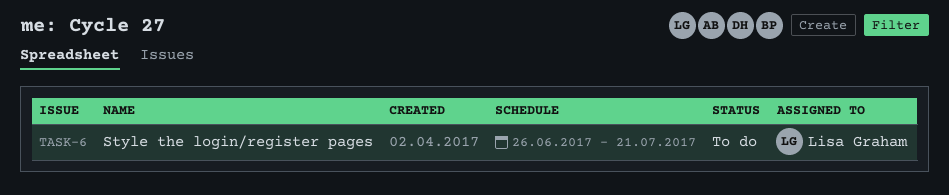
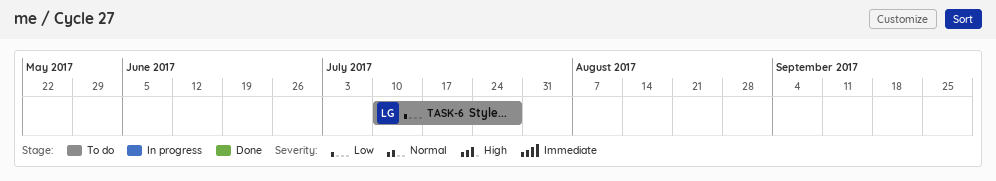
TASK-6, start: Jun 26 -> Jul 10
TASK-6, due: Jul 21 -> Jul 28

